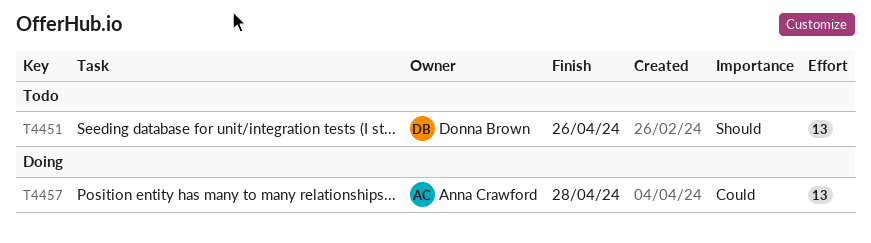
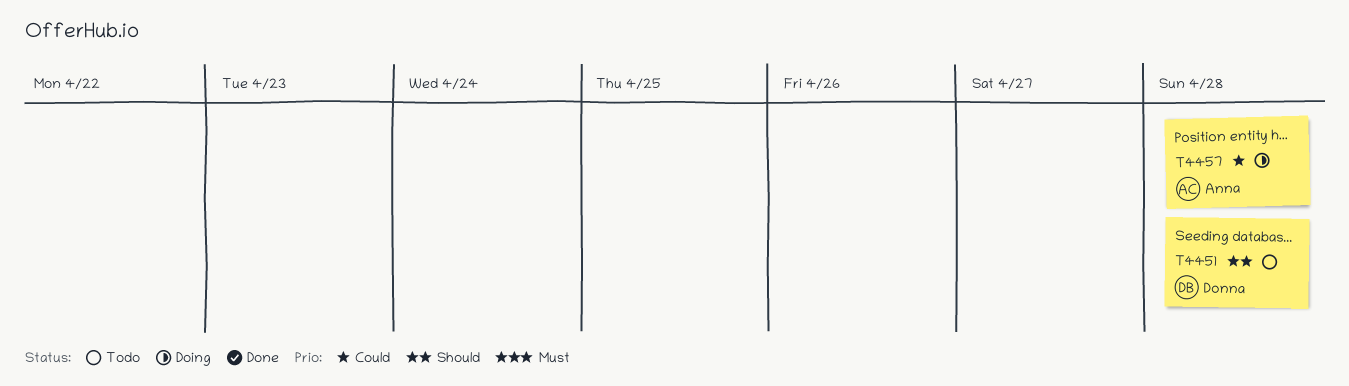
T4451, due: Apr 26 -> Apr 28

